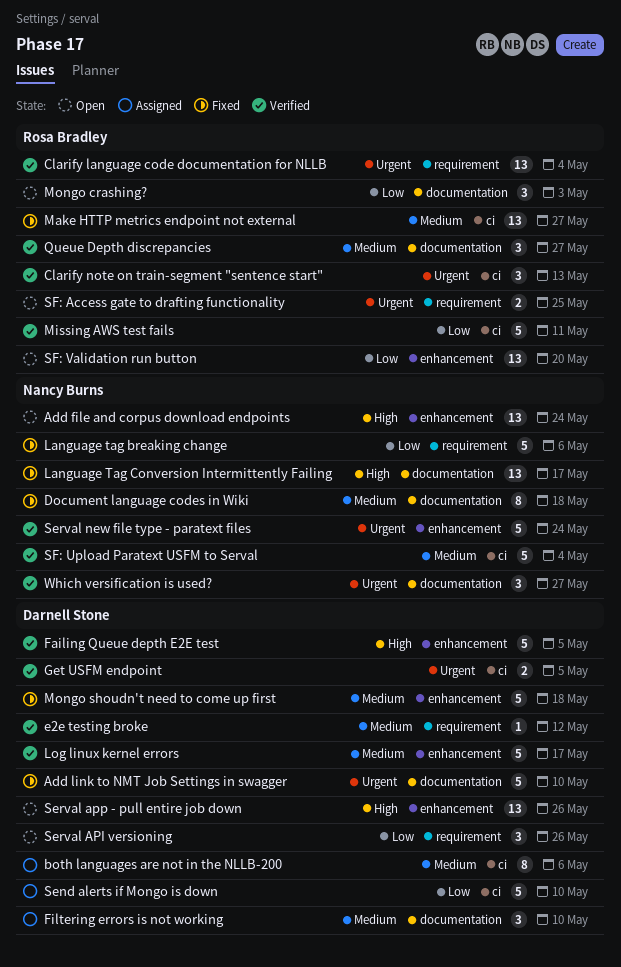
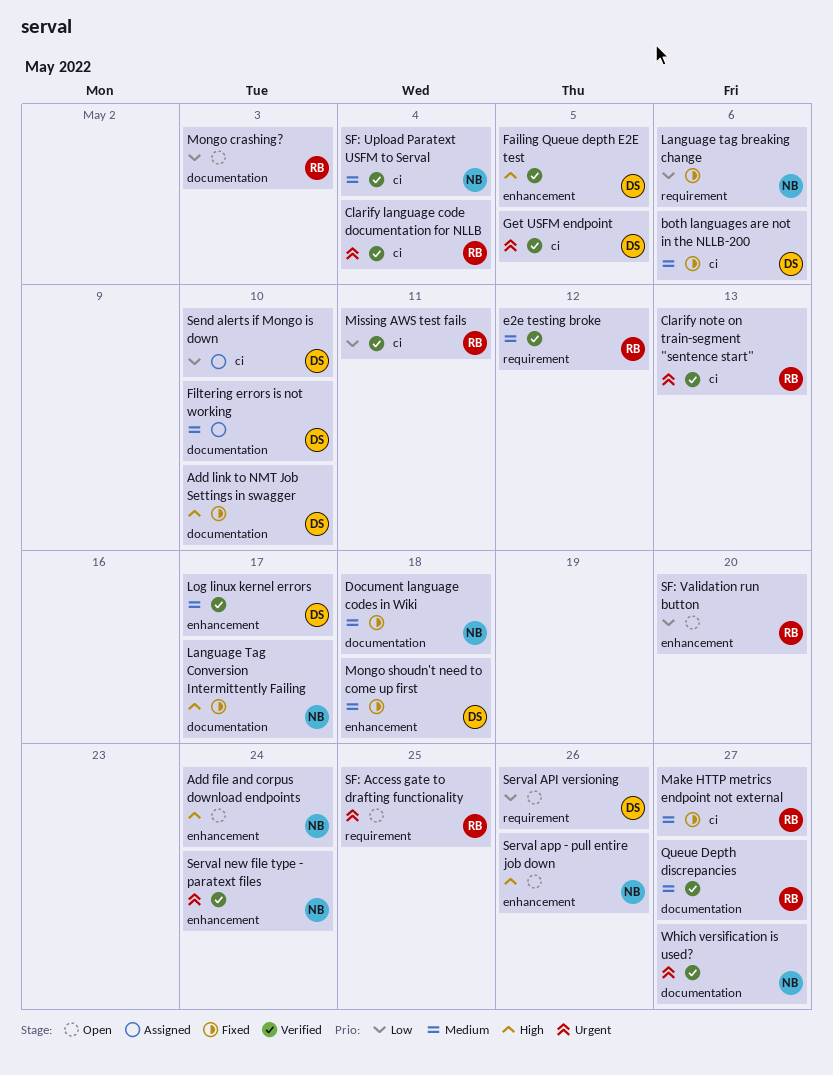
Add link to NMT Job Settings in swagger, priority: Urgent -> High
both languages are not in the NLLB-200, status: Assigned -> Fixed
Clarify language code documentation for NLLB, label: requirement -> ci
e2e testing broke, owner: Darnell Stone -> Rosa Bradley
Serval app - pull entire job down, owner: Darnell Stone -> Nancy Burns

